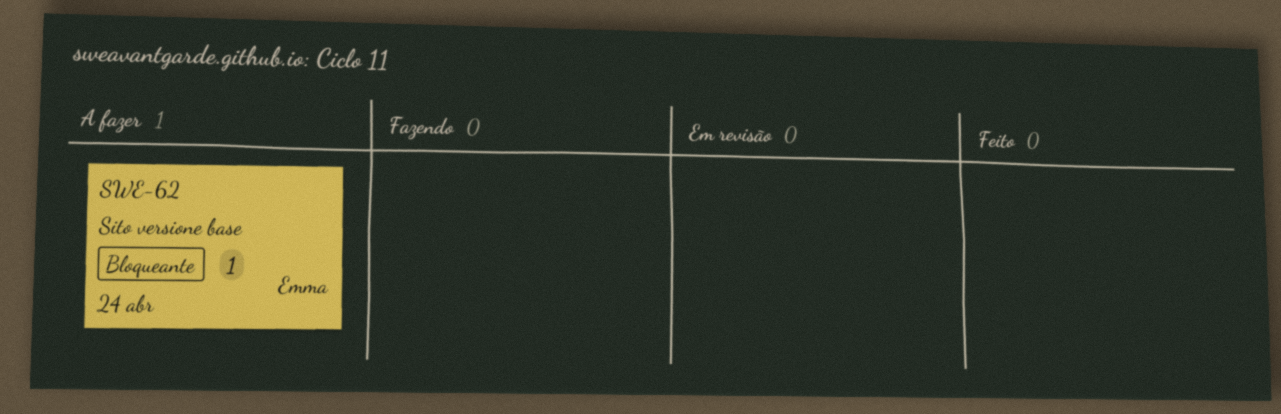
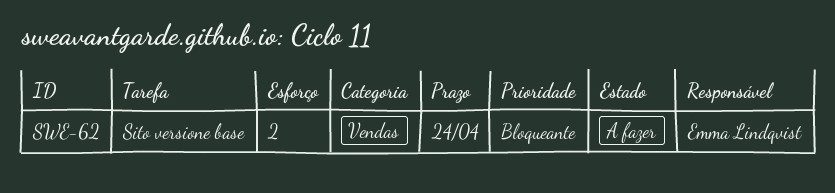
SWE-62, estimate: 1 -> 2

